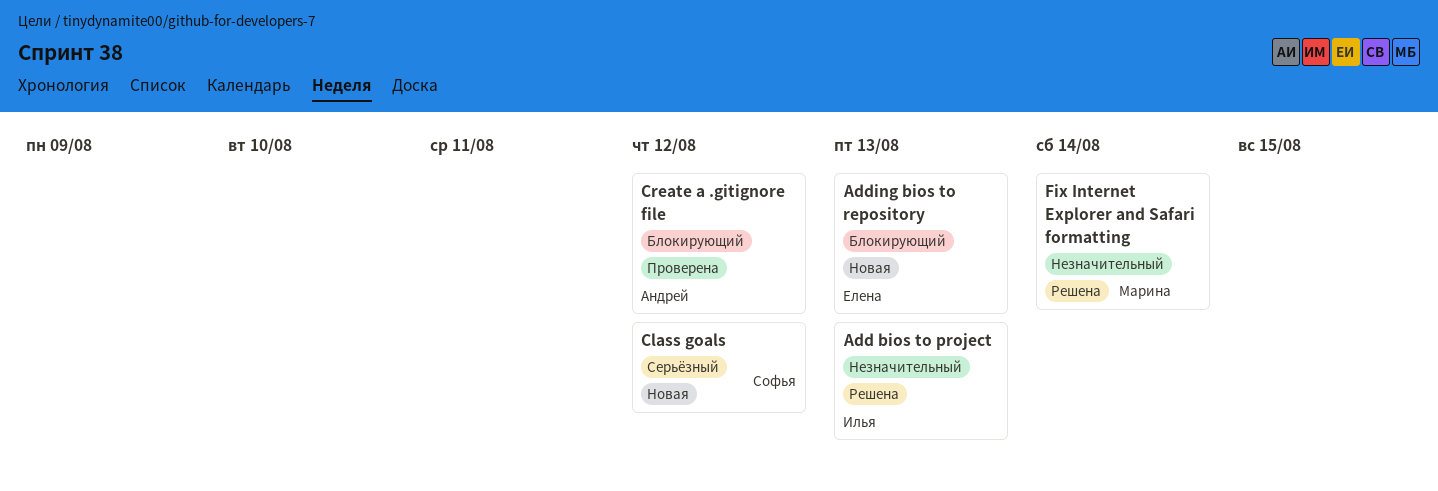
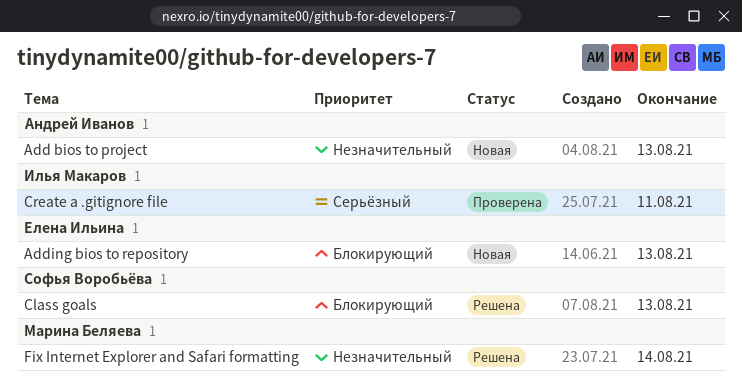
Add bios to project, status: Решена -> Новая
Add bios to project, owner: Илья Макаров -> Андрей Иванов
Class goals, status: Новая -> Решена
Class goals, priority: Серьёзный -> Блокирующий
Class goals, due: Aug 12 -> Aug 13
Create a .gitignore file, owner: Андрей Иванов -> Илья Макаров
Create a .gitignore file, priority: Блокирующий -> Серьёзный
Create a .gitignore file, due: Aug 12 -> Aug 11

